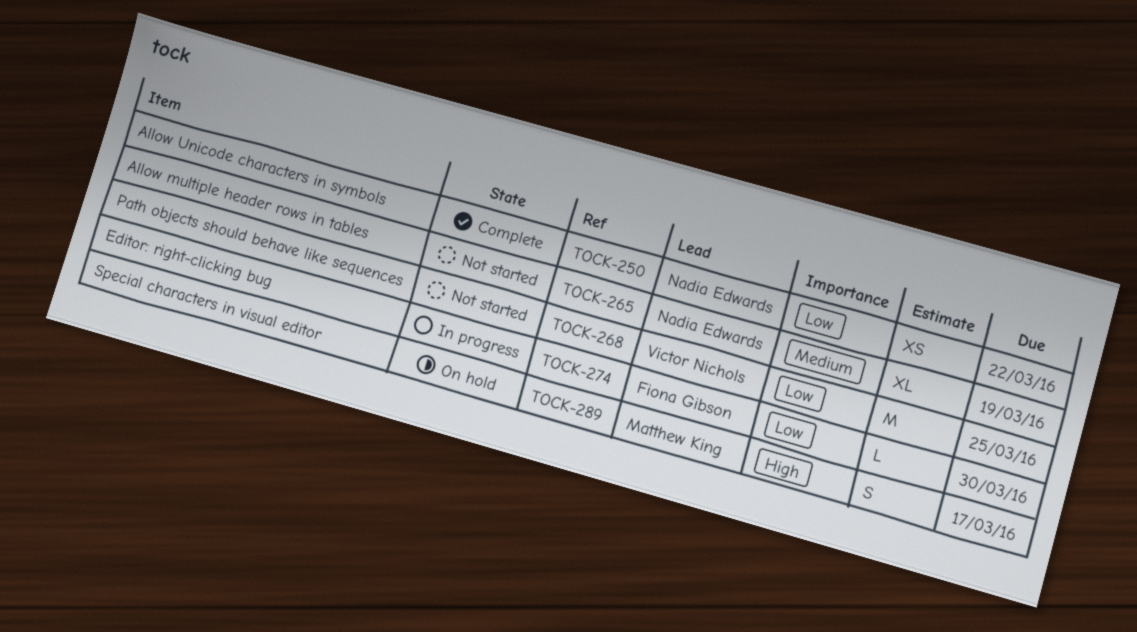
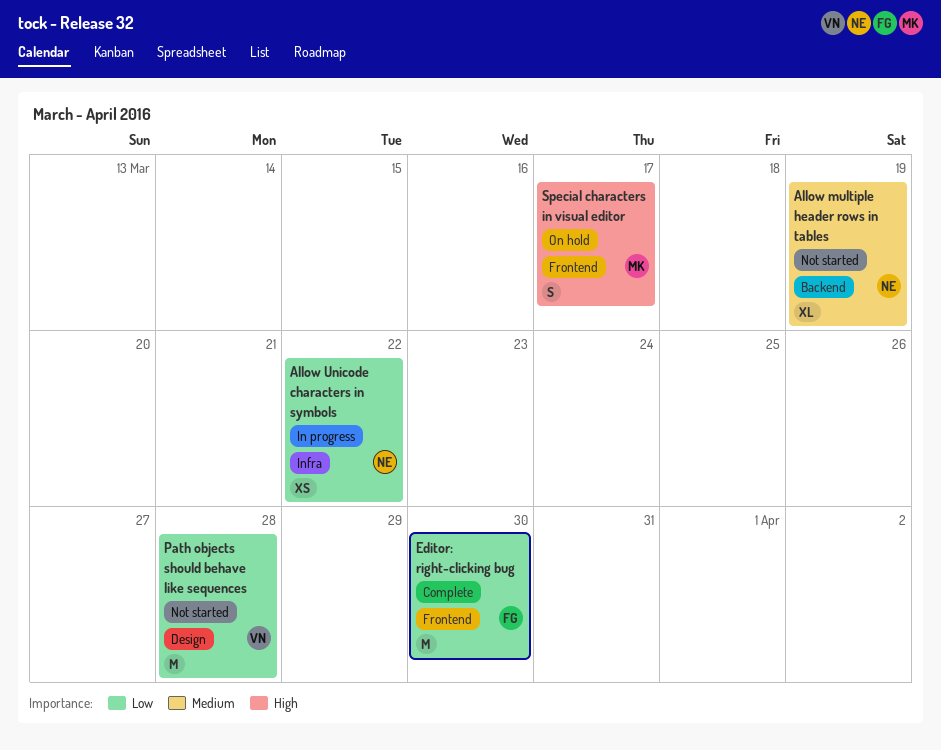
Allow Unicode characters in symbols, status: Complete -> In progress
Editor: right-clicking bug, status: In progress -> Complete
Editor: right-clicking bug, estimate: L -> M
Path objects should behave like sequences, due: Mar 25 -> Mar 28

